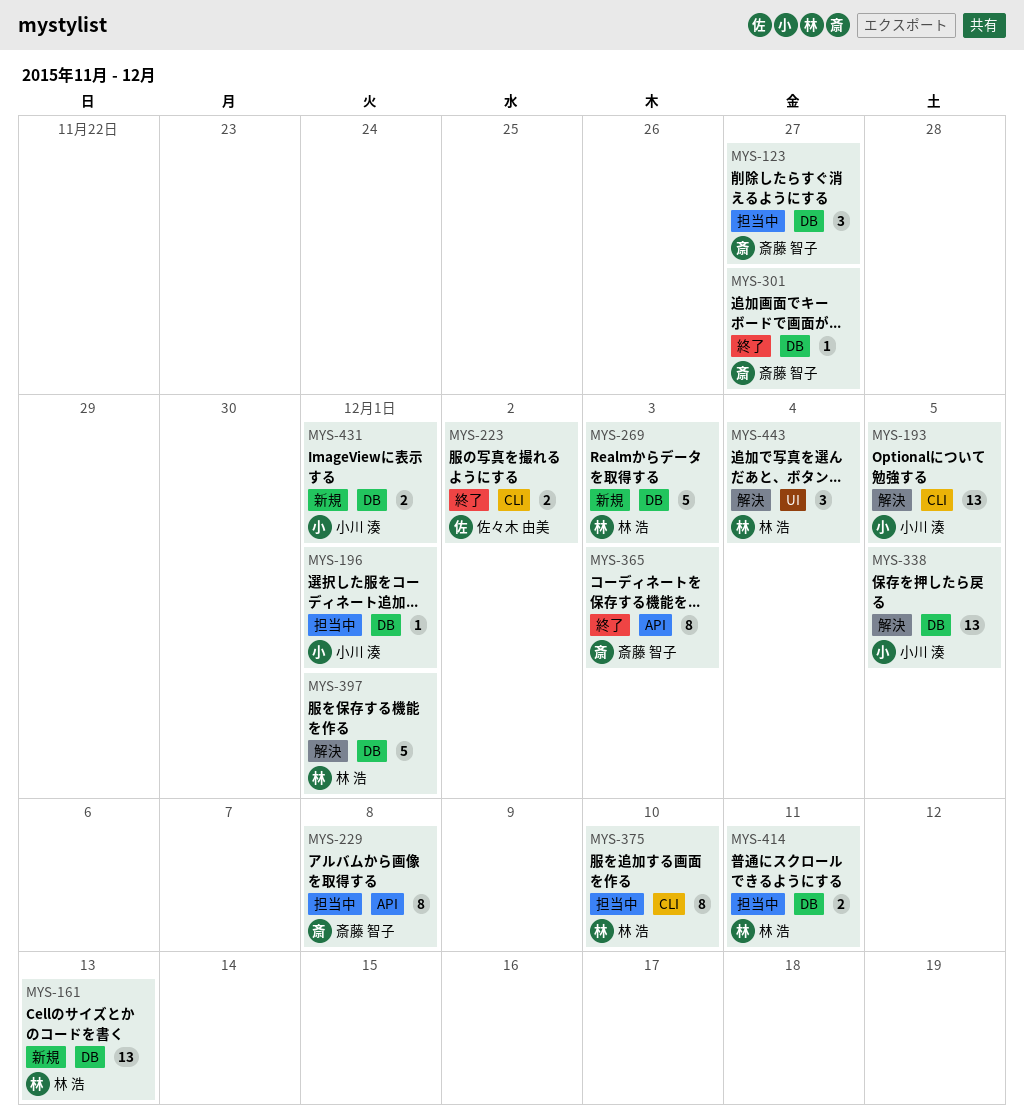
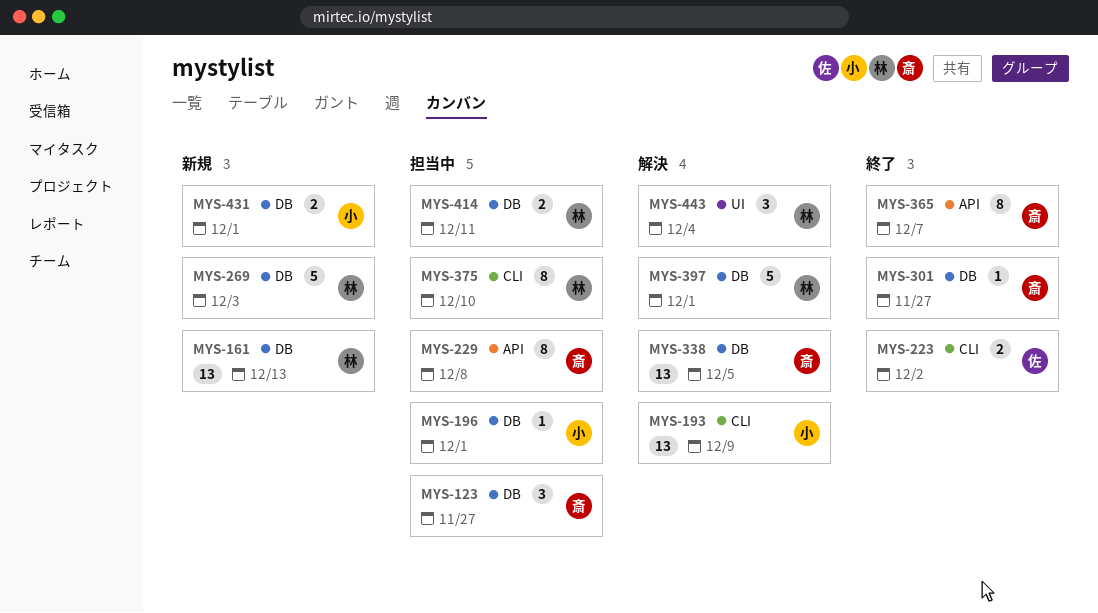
MYS-193, due: Dec 5 -> Dec 9
MYS-338, owner: 小川 湊 -> 斎藤 智子
MYS-365, due: Dec 3 -> Dec 7

